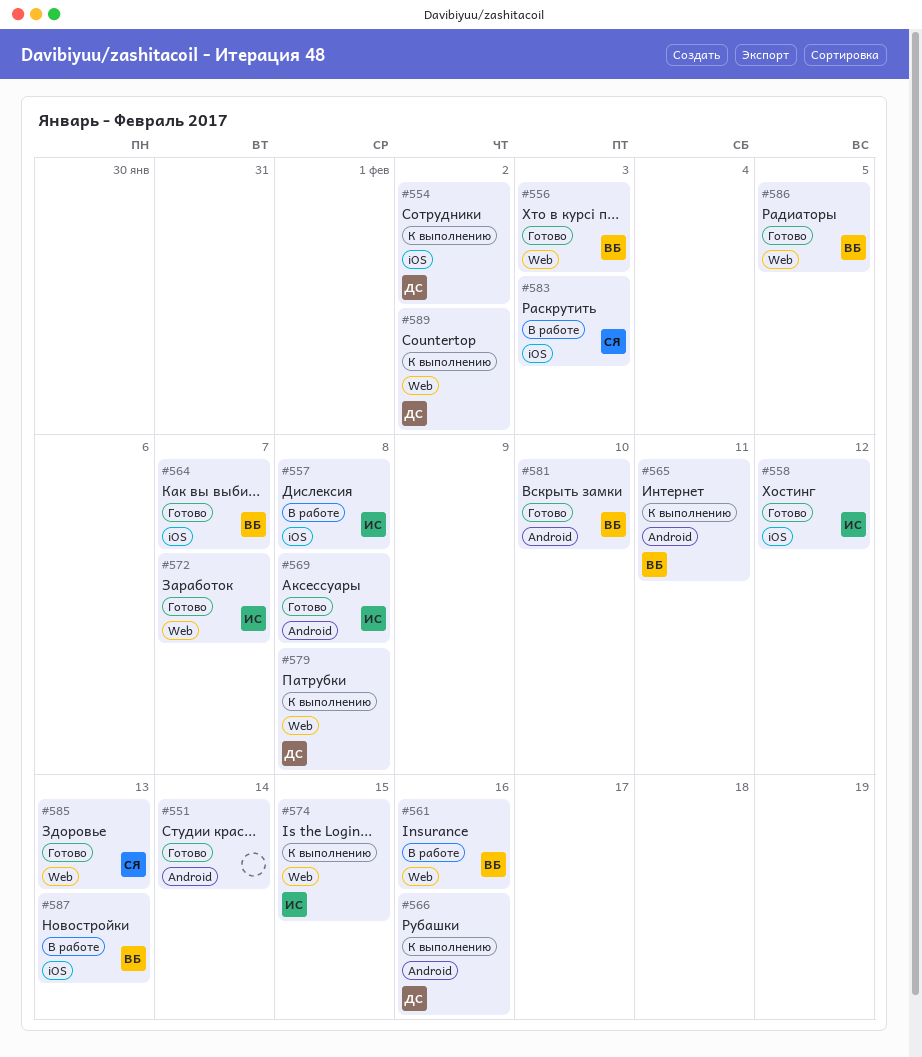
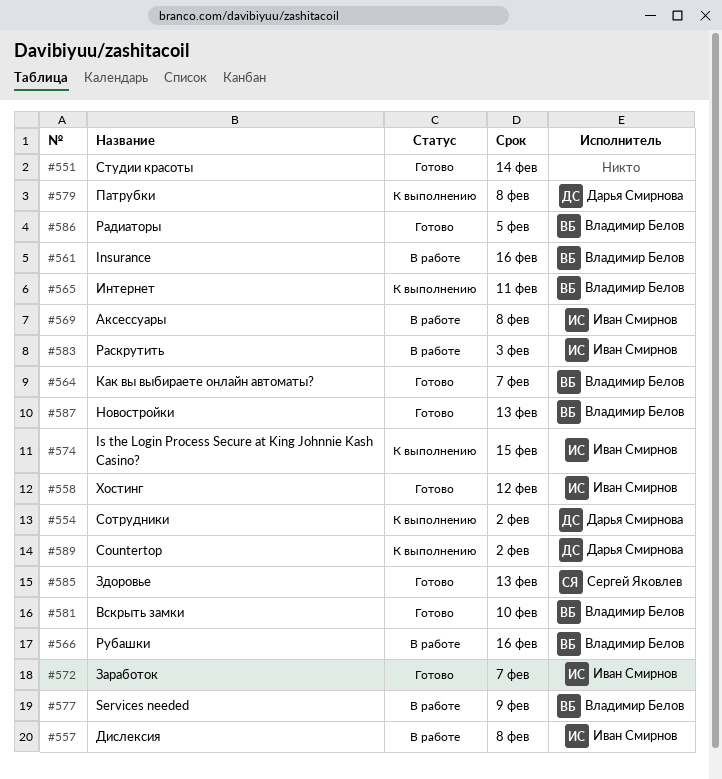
#556: present -> none
#566, status: К выполнению -> В работе
#566, owner: Дарья Смирнова -> Владимир Белов
#569, status: Готово -> В работе
#577: none -> present
#583, owner: Сергей Яковлев -> Иван Смирнов
#587, status: В работе -> Готово

